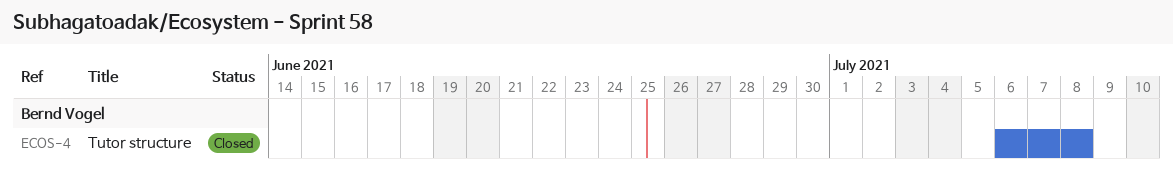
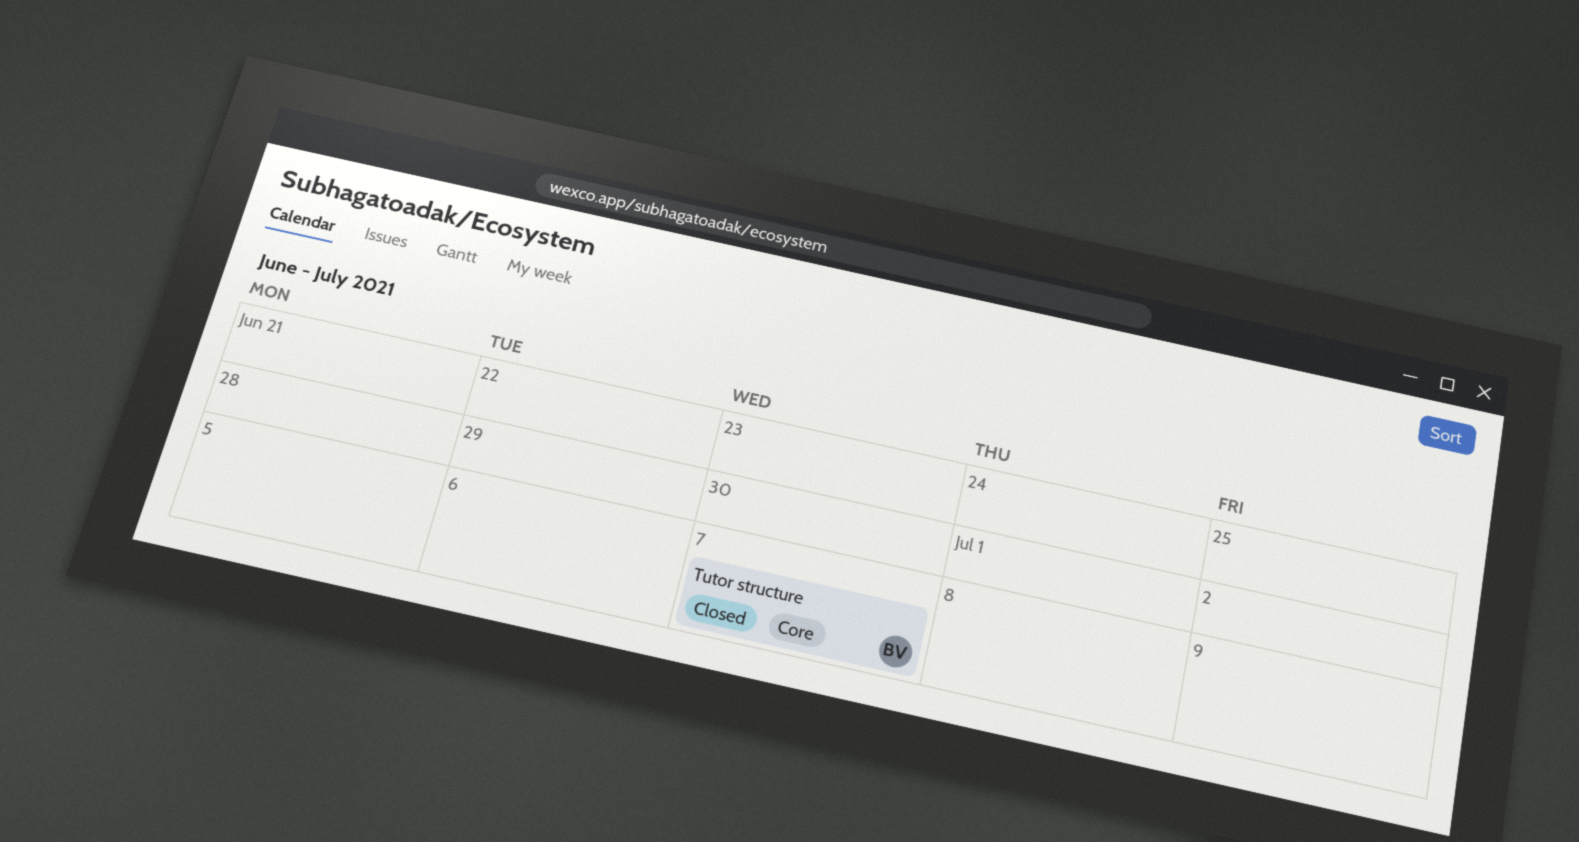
Tutor structure, due: Jul 8 -> Jul 7

